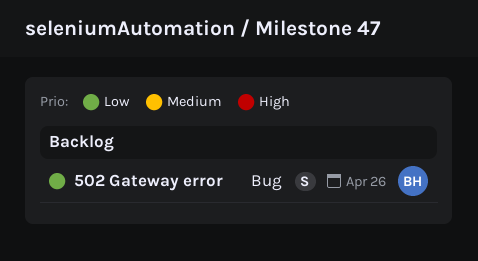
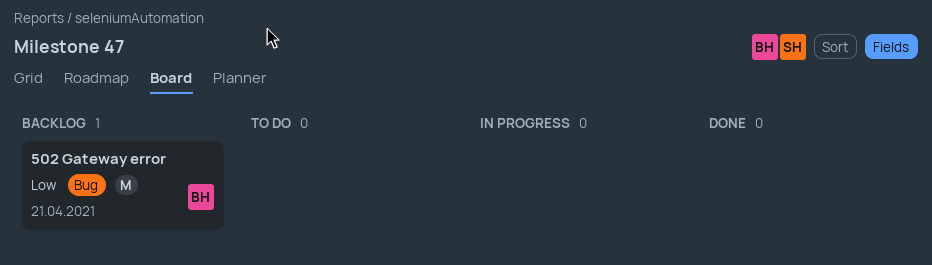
502 Gateway error, estimate: S -> M
502 Gateway error, due: Apr 26 -> Apr 21

